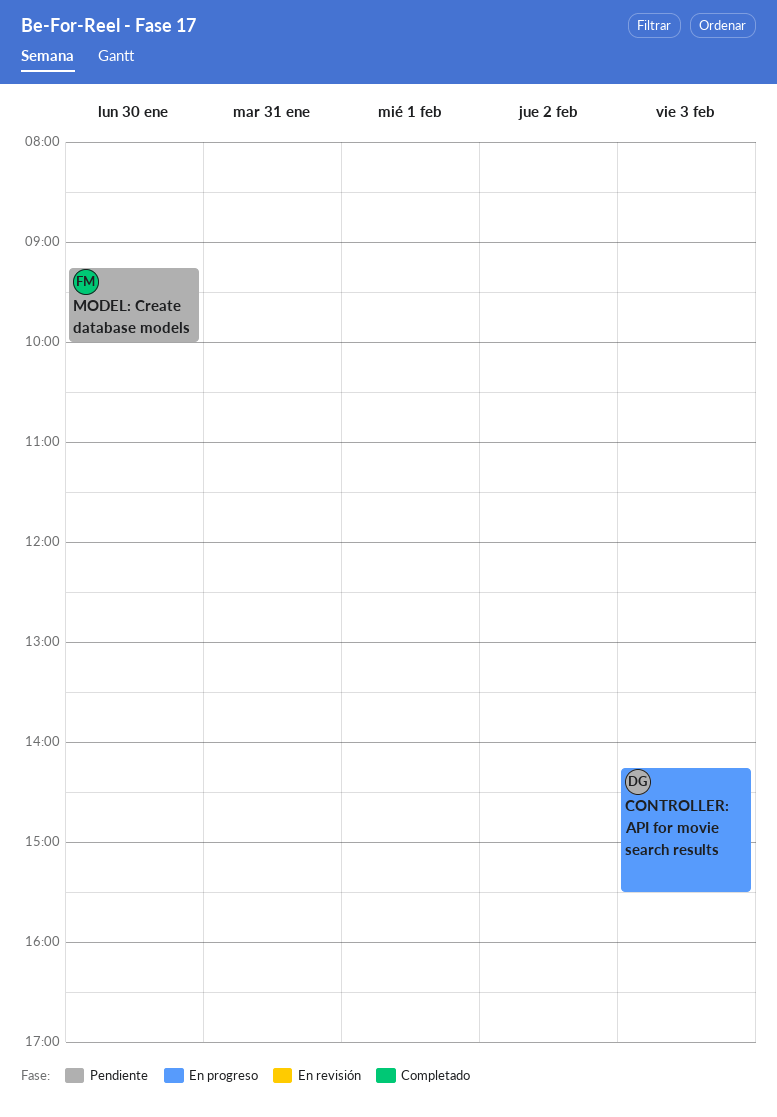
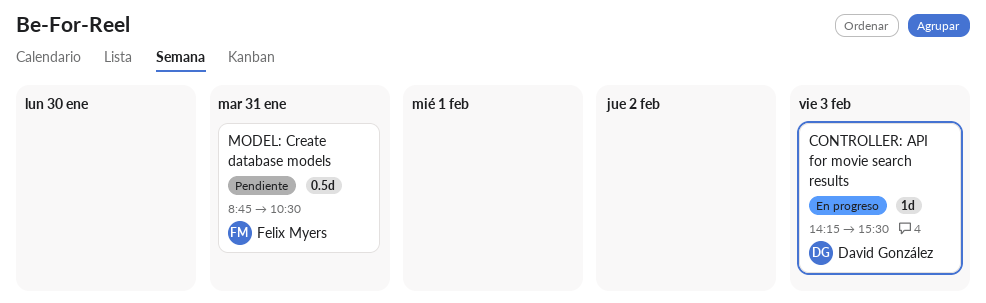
MODEL: Create database models, day: Jan 30 -> Jan 31
MODEL: Create database models, begins: 09:15 -> 08:45
MODEL: Create database models, ends: 10:00 -> 10:30

